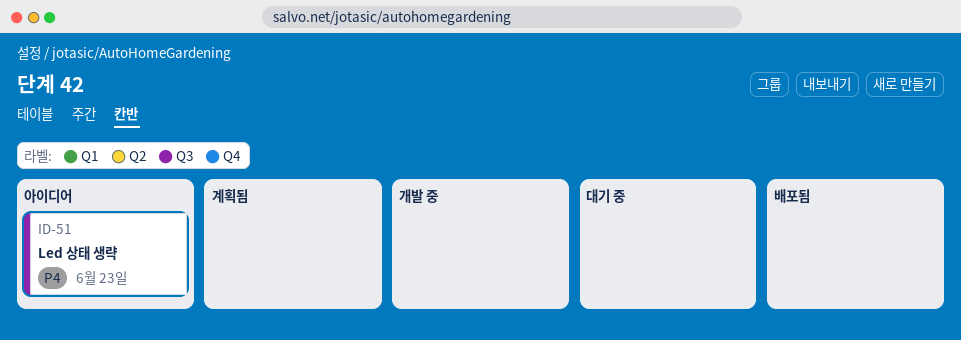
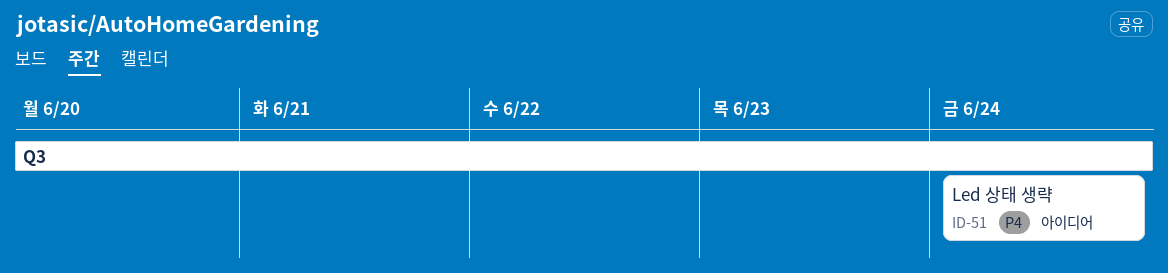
ID-51, due: Jun 23 -> Jun 24

